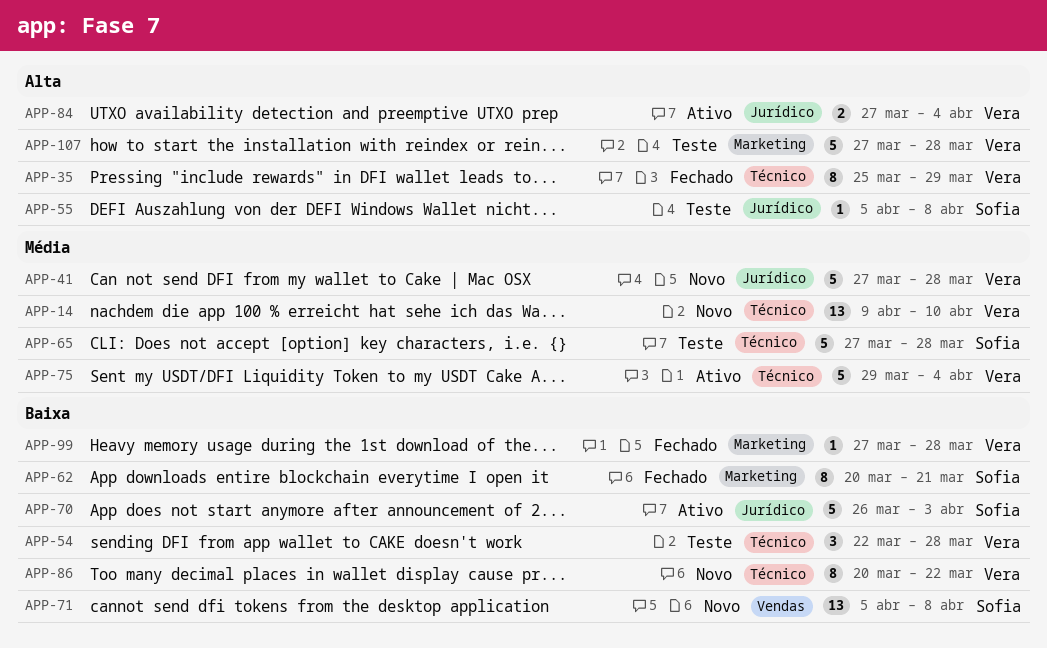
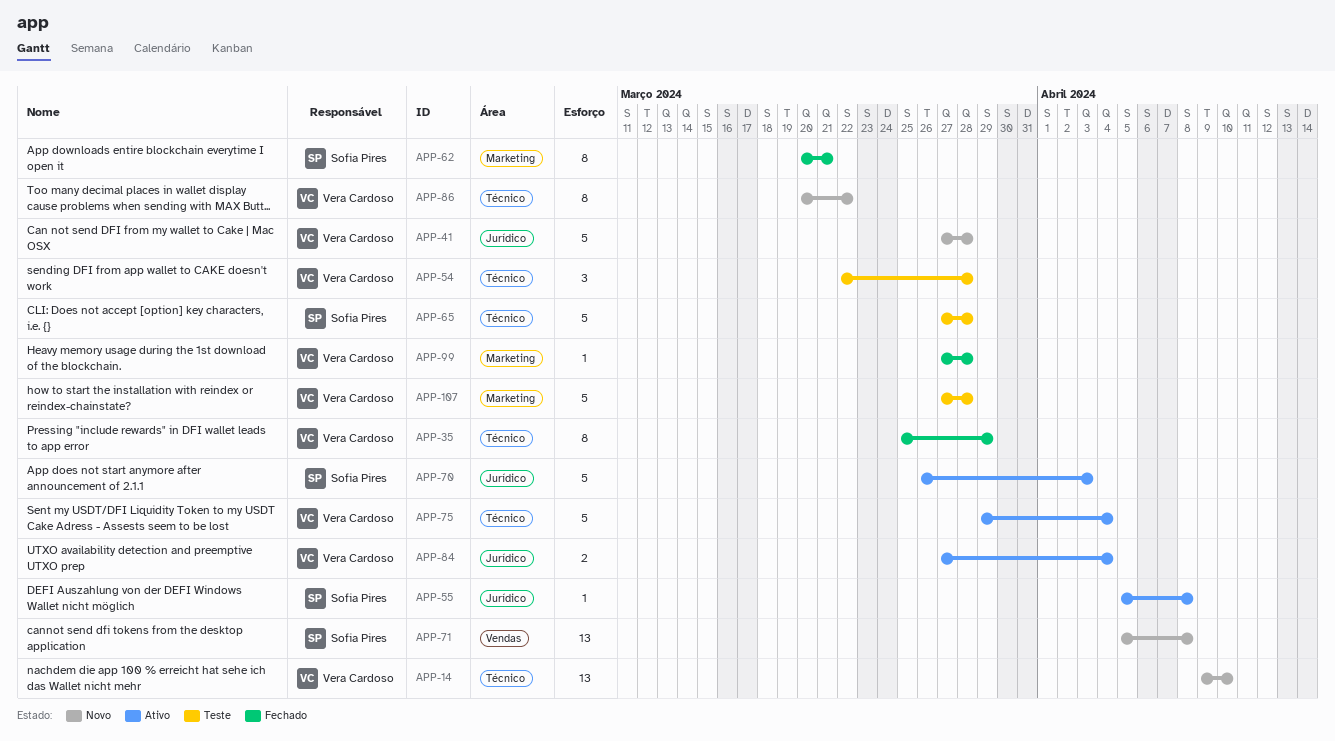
APP-55, status: Teste -> Ativo

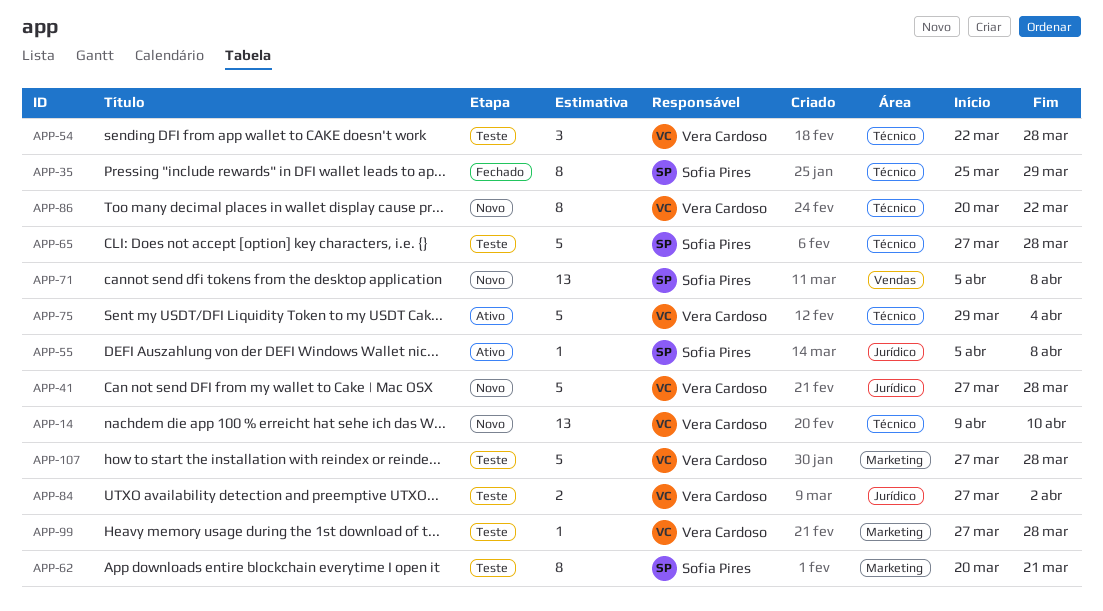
APP-35, owner: Vera Cardoso -> Sofia Pires
APP-62, status: Fechado -> Teste
APP-70: present -> none
APP-84, status: Ativo -> Teste
APP-84, due: Apr 4 -> Apr 2
APP-99, status: Fechado -> Teste

